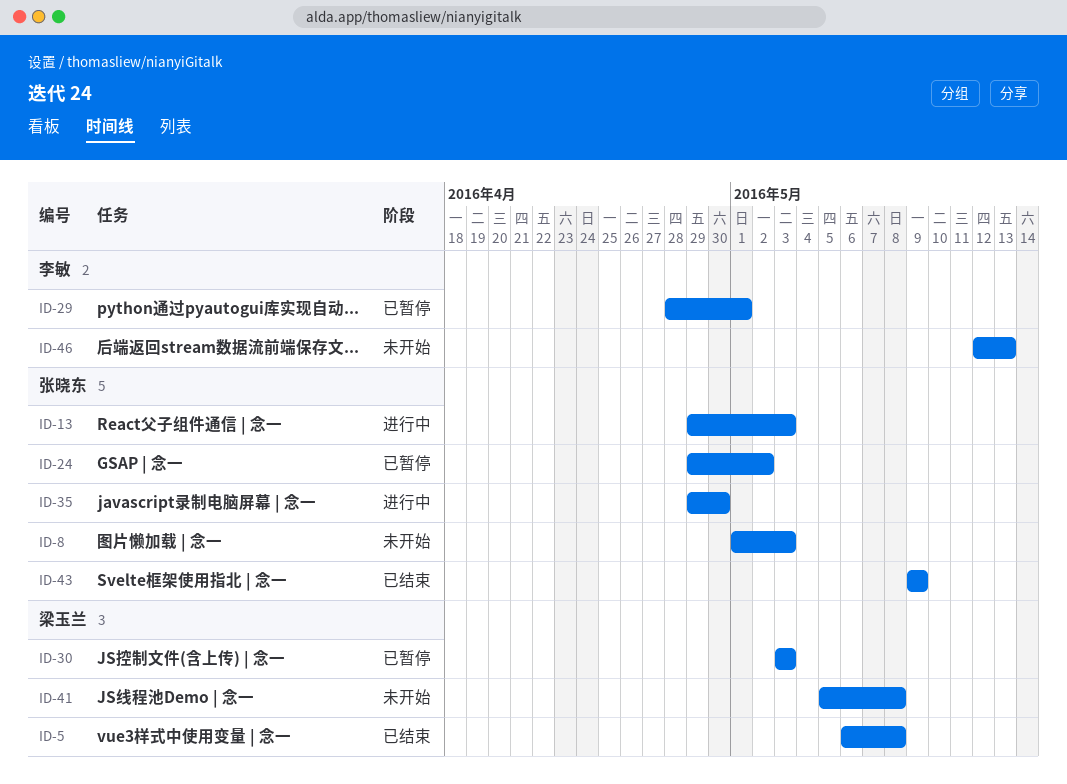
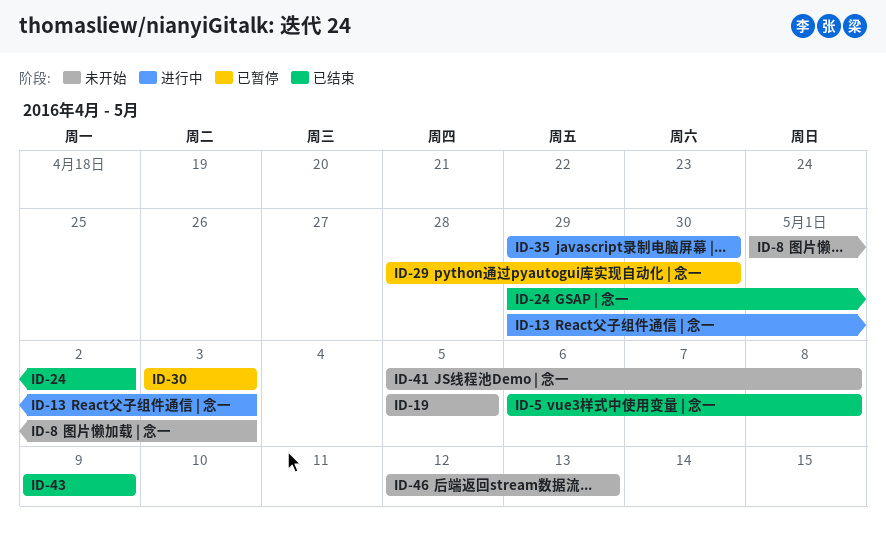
ID-19: none -> present
ID-24, status: 已暂停 -> 已结束
ID-29, due: May 1 -> Apr 30

